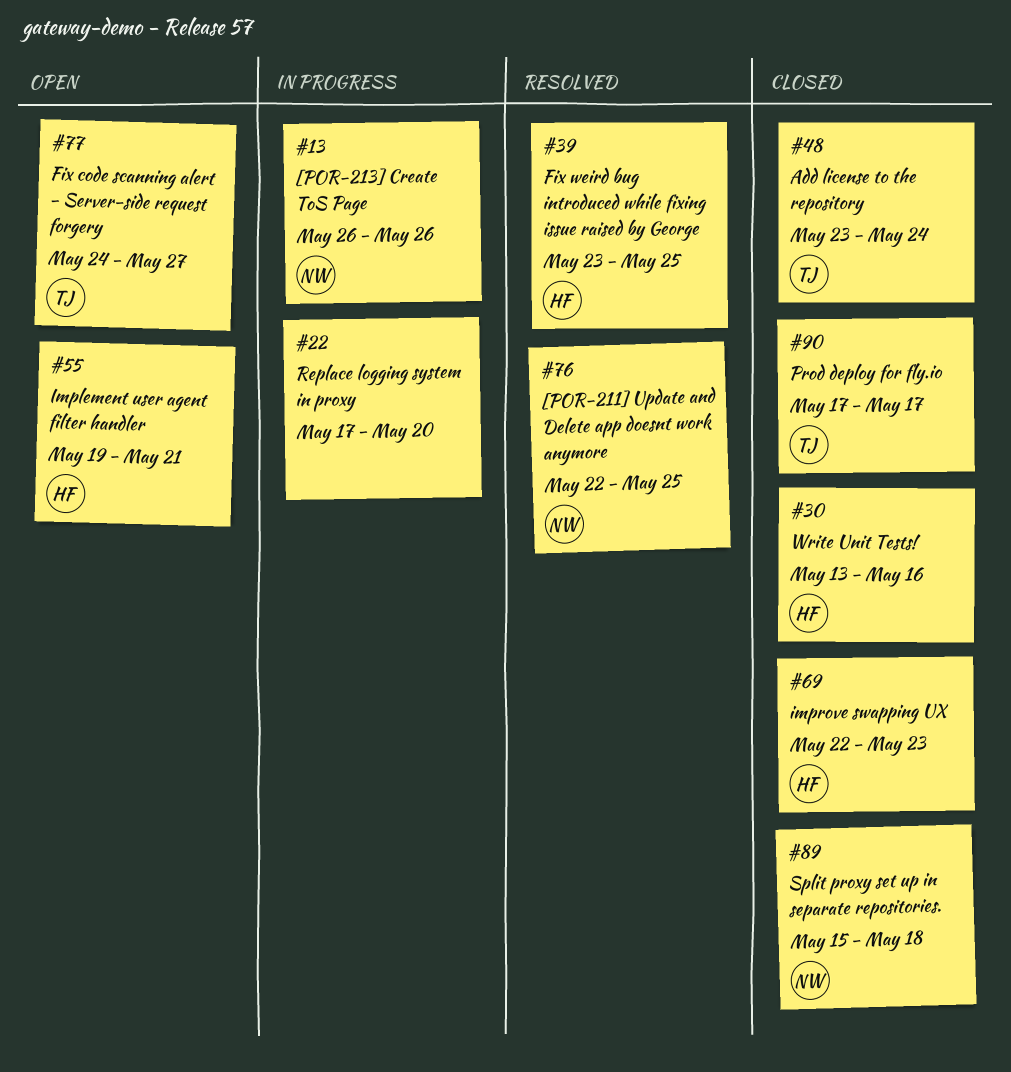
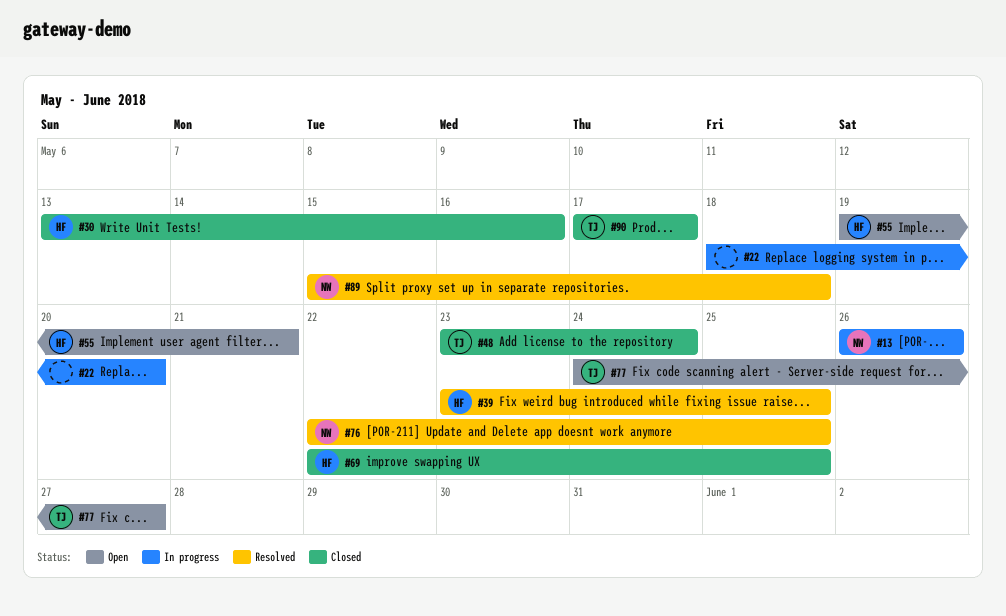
#22, start: May 17 -> May 18
#69, due: May 23 -> May 25
#89, status: Closed -> Resolved

